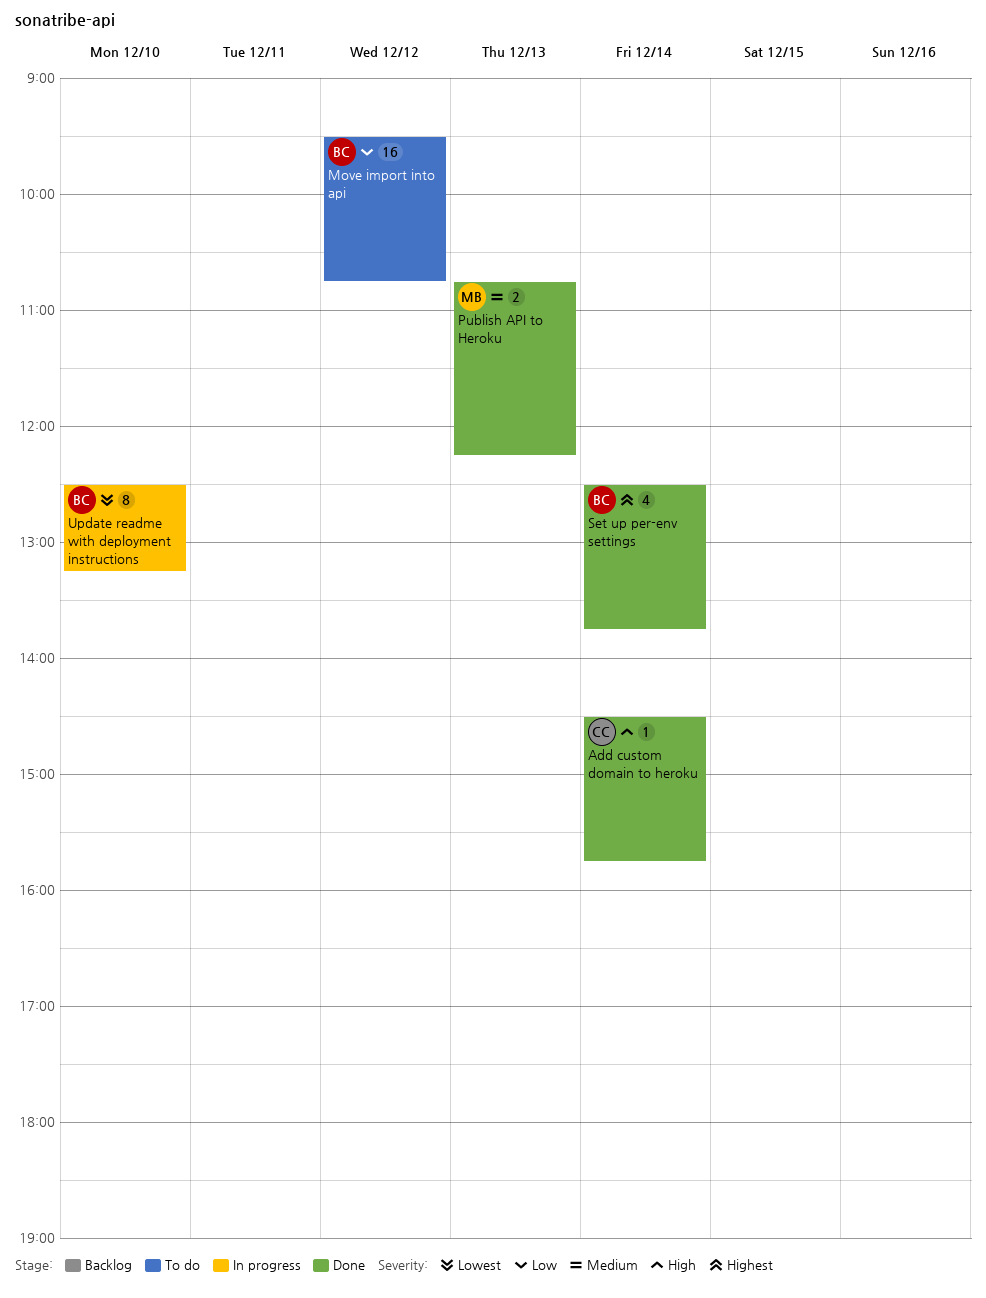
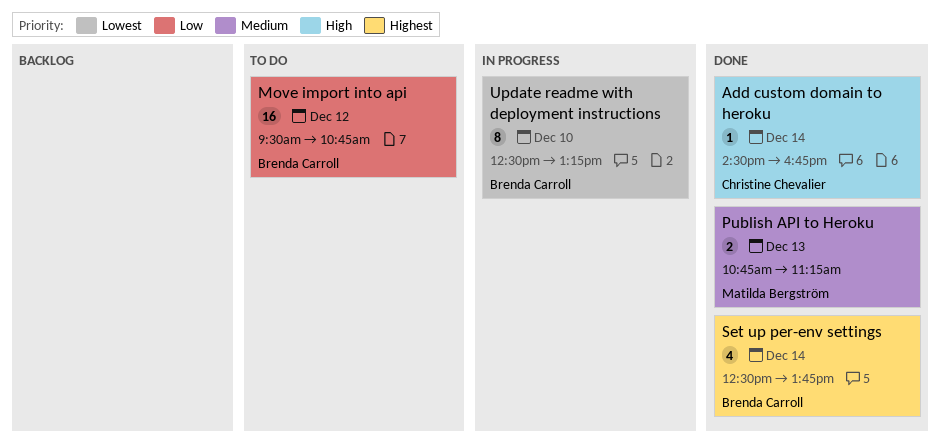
Add custom domain to heroku, ends: 15:45 -> 16:45
Publish API to Heroku, ends: 12:15 -> 11:15

